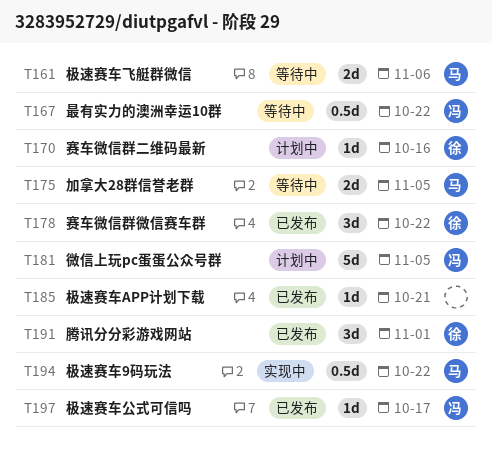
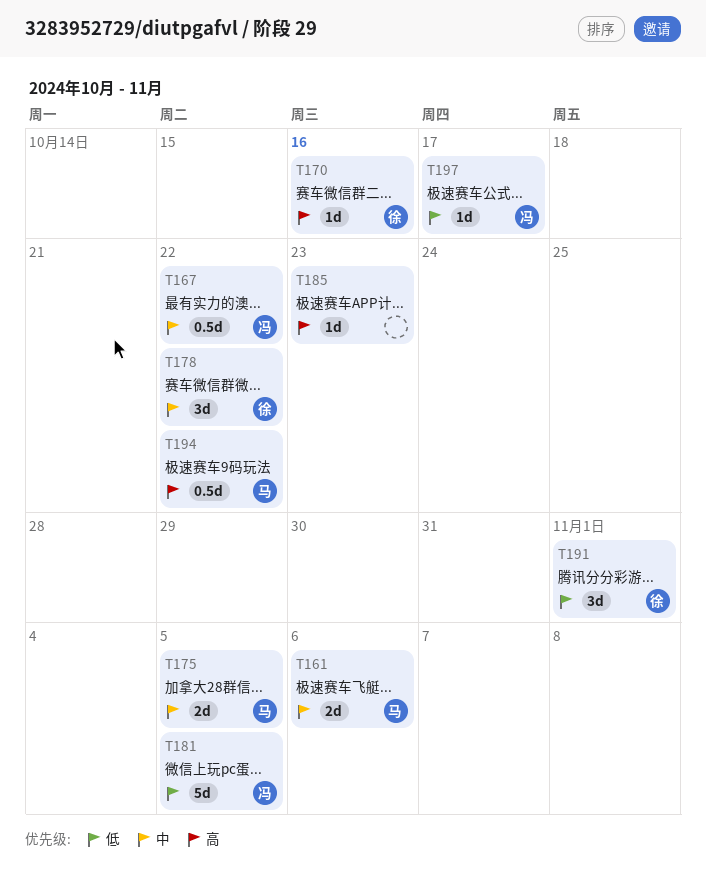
T185, due: Oct 21 -> Oct 23

